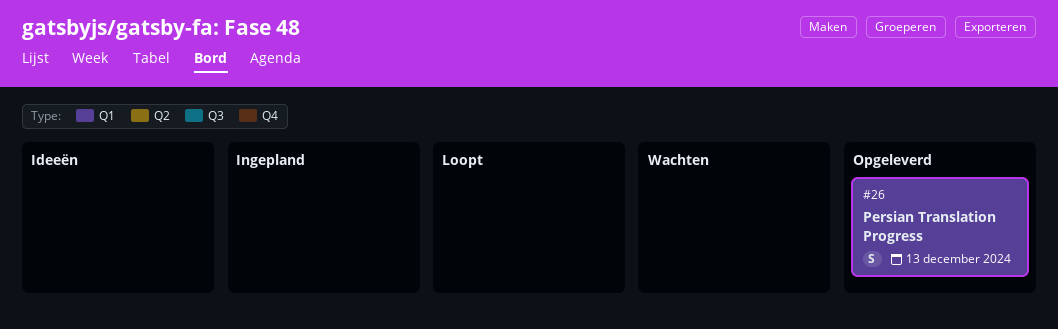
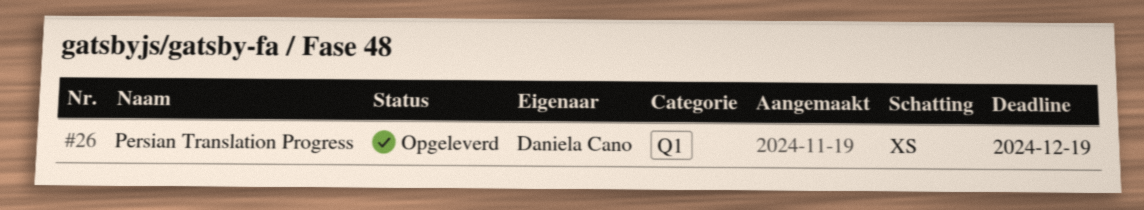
#26, estimate: S -> XS
#26, due: Dec 13 -> Dec 19

